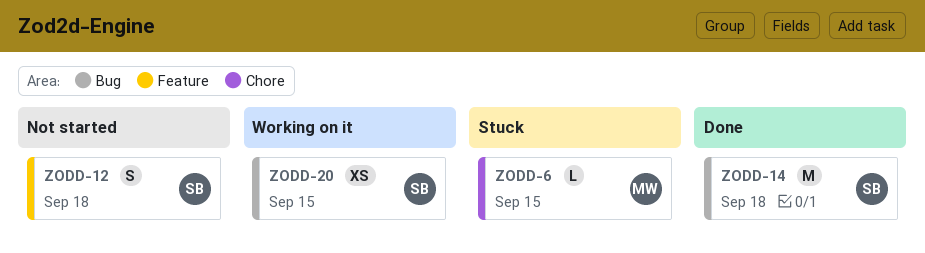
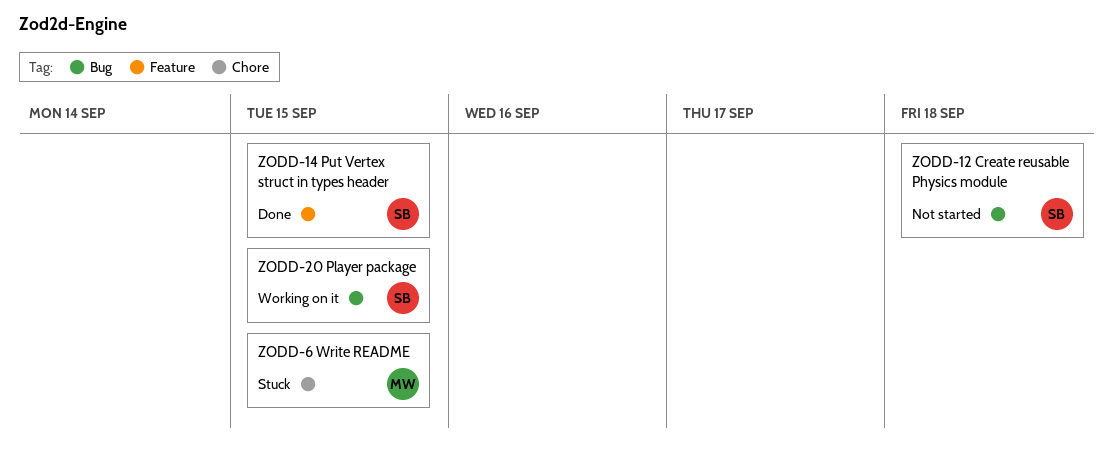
ZODD-12, label: Feature -> Bug
ZODD-14, label: Bug -> Feature
ZODD-14, due: Sep 18 -> Sep 15

